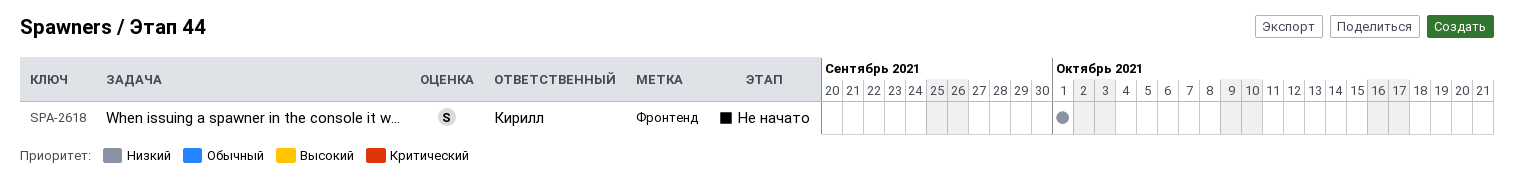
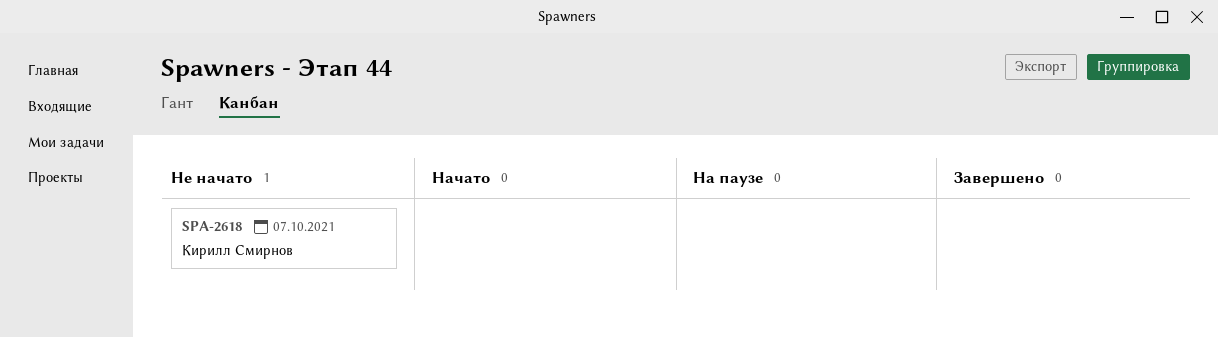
SPA-2618, due: Oct 1 -> Oct 7

